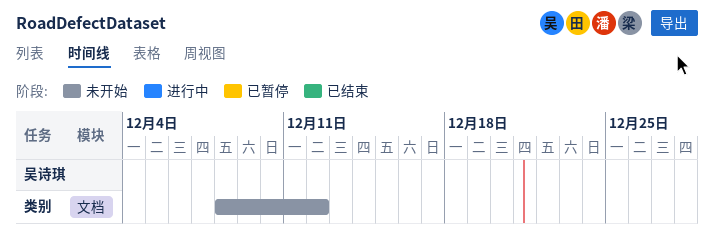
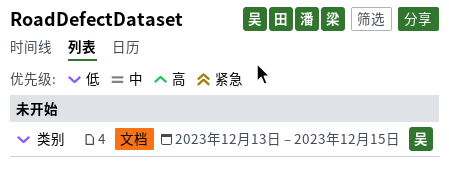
类别, start: Dec 8 -> Dec 13
类别, due: Dec 12 -> Dec 15

